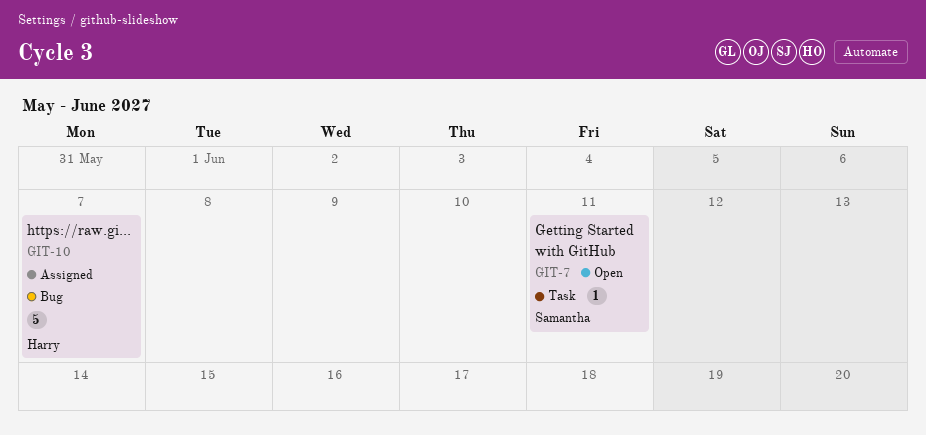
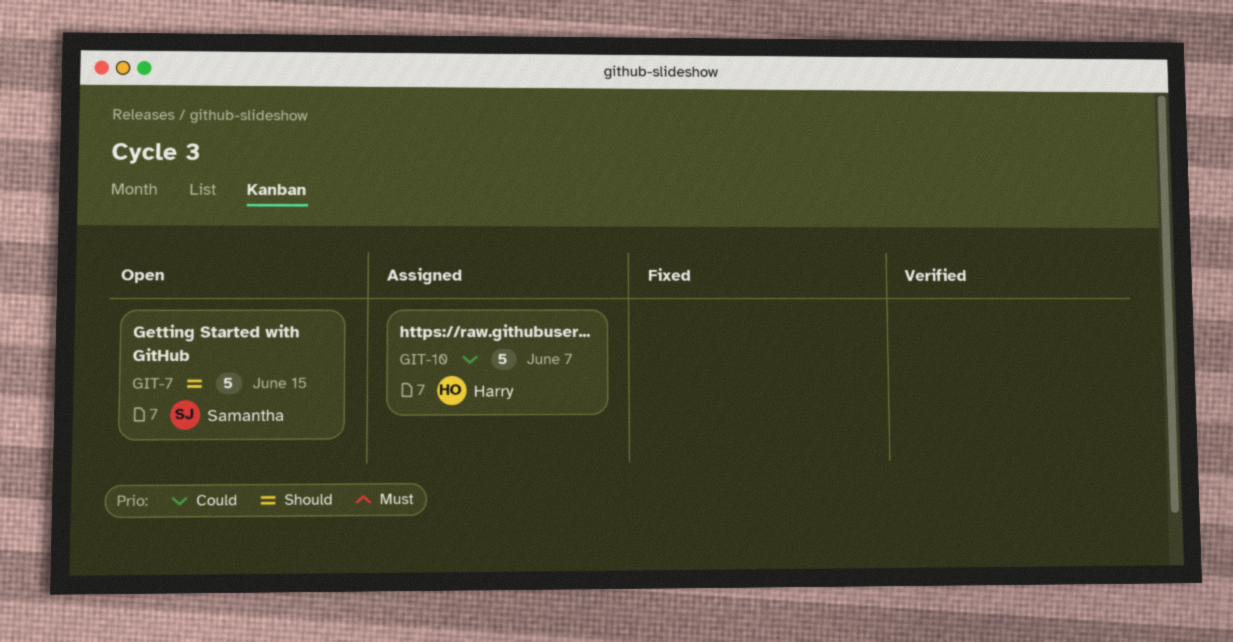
GIT-7, estimate: 1 -> 5
GIT-7, due: Jun 11 -> Jun 15

